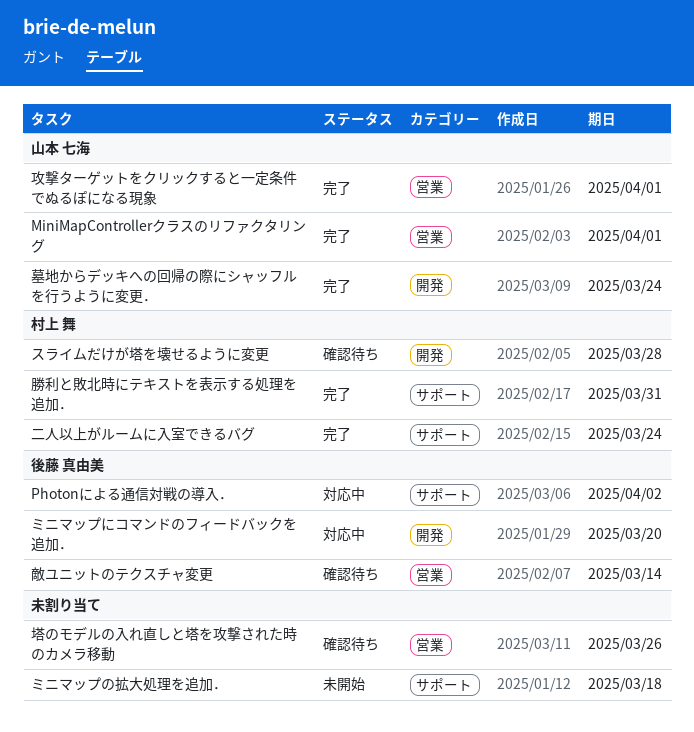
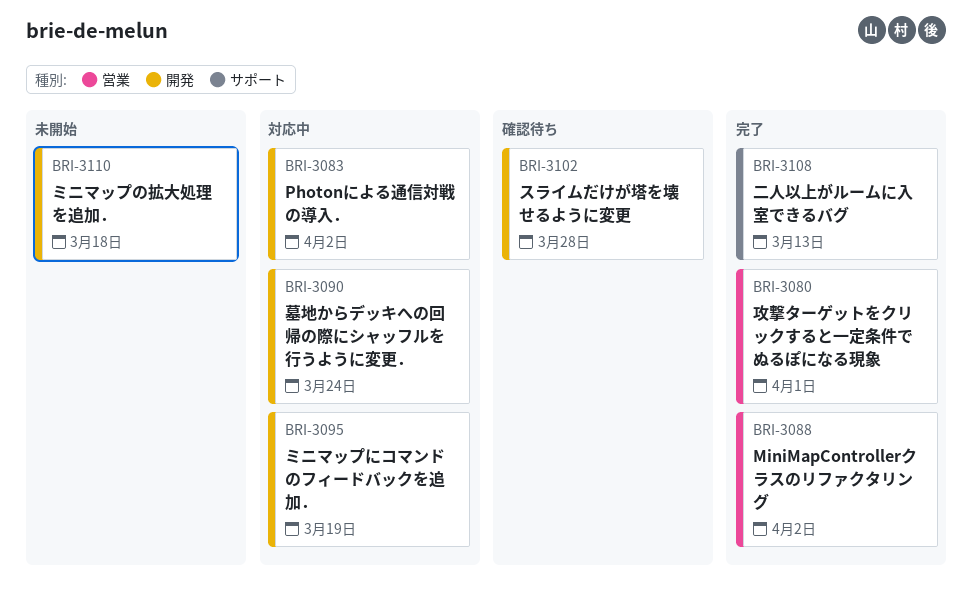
MiniMapControllerクラスのリファクタリング, due: Apr 1 -> Apr 2
Photonによる通信対戦の導入．, label: サポート -> 開発
ミニマップにコマンドのフィードバックを追加．, due: Mar 20 -> Mar 19
ミニマップの拡大処理を追加．, label: サポート -> 開発
二人以上がルームに入室できるバグ, due: Mar 24 -> Mar 13
勝利と敗北時にテキストを表示する処理を追加．: present -> none
塔のモデルの入れ直しと塔を攻撃された時のカメラ移動: present -> none
墓地からデッキへの回帰の際にシャッフルを行うように変更．, status: 完了 -> 対応中
敵ユニットのテクスチャ変更: present -> none

